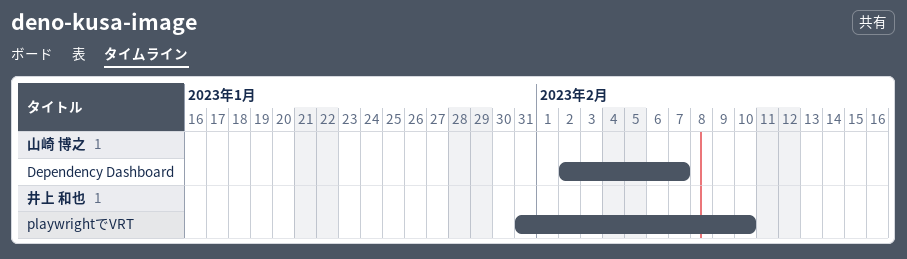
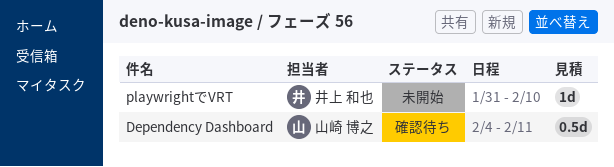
Dependency Dashboard, start: Feb 2 -> Feb 4
Dependency Dashboard, due: Feb 7 -> Feb 11

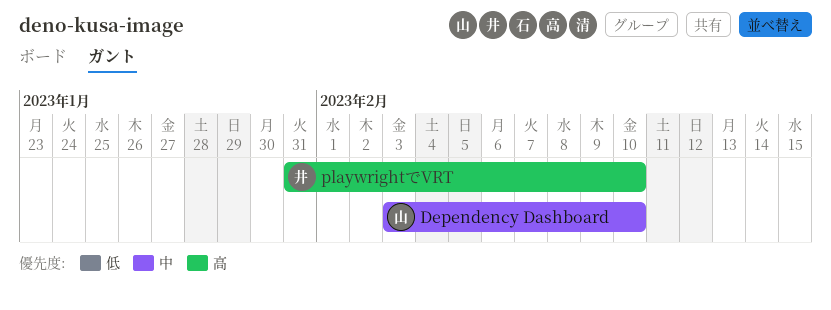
Dependency Dashboard, start: Feb 4 -> Feb 3
Dependency Dashboard, due: Feb 11 -> Feb 10

